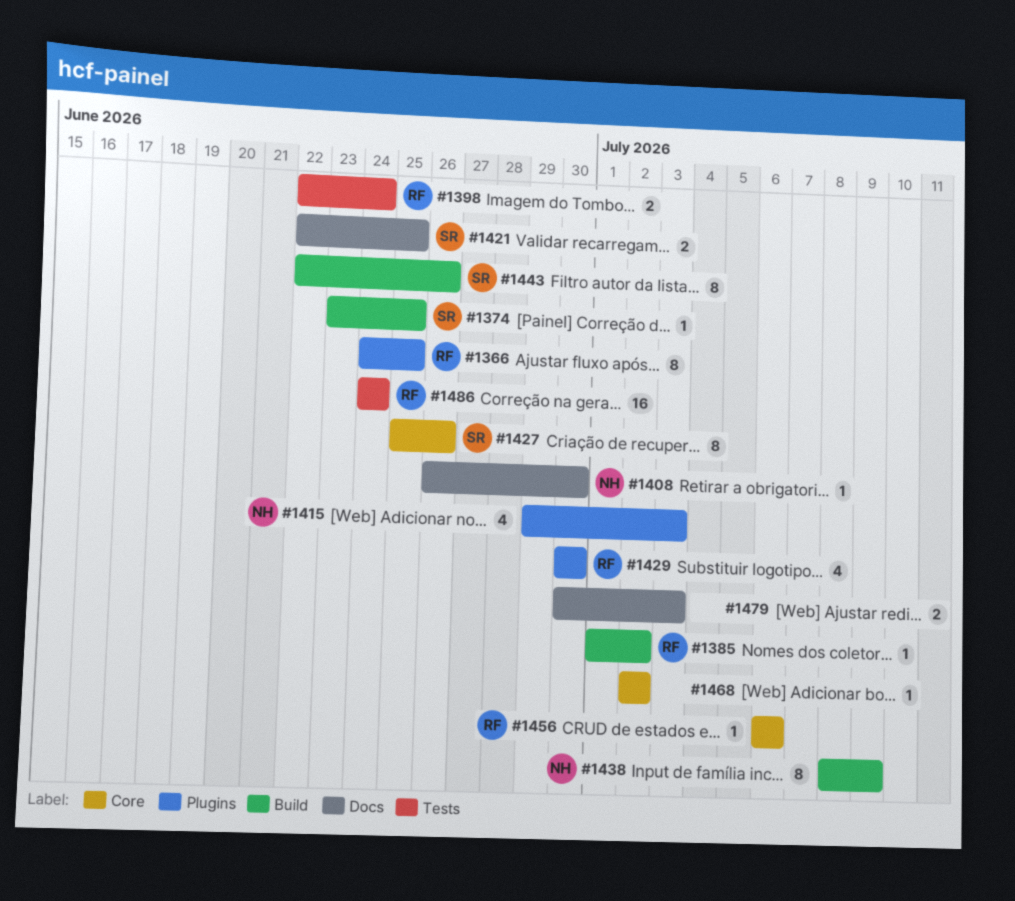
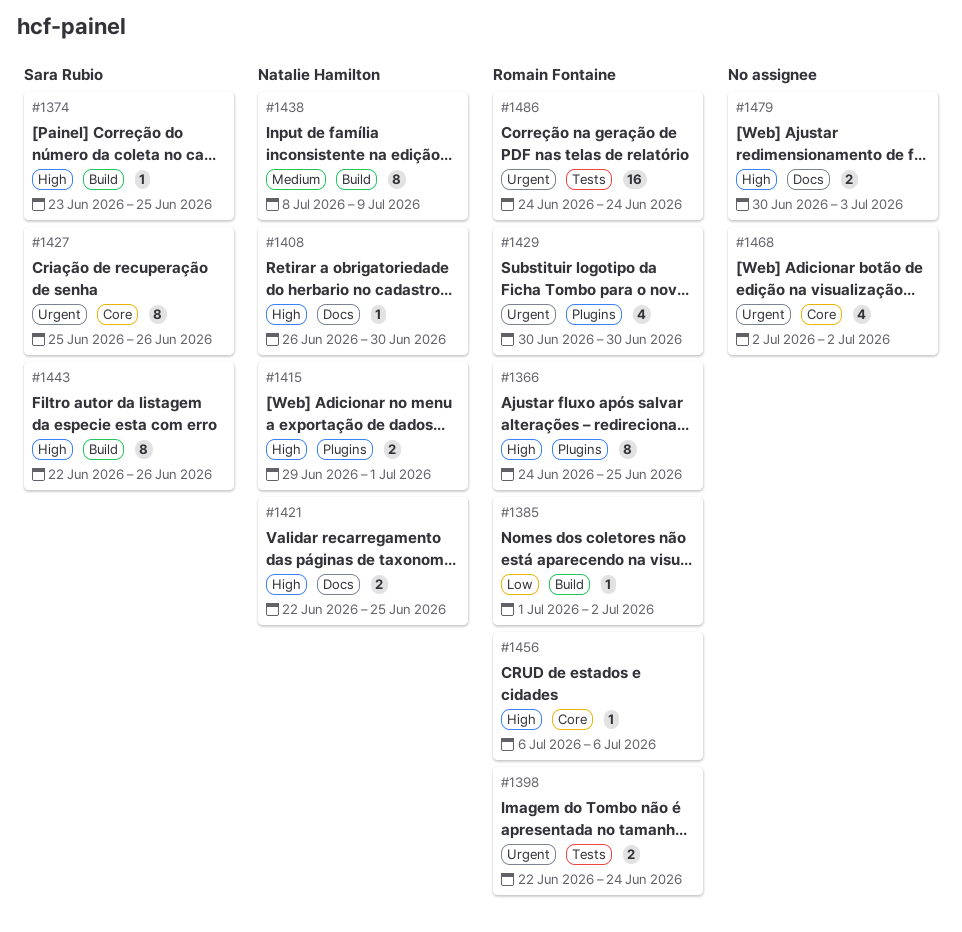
#1415, estimate: 4 -> 2
#1415, due: Jul 3 -> Jul 1
#1421, owner: Sara Rubio -> Natalie Hamilton
#1468, estimate: 1 -> 4

